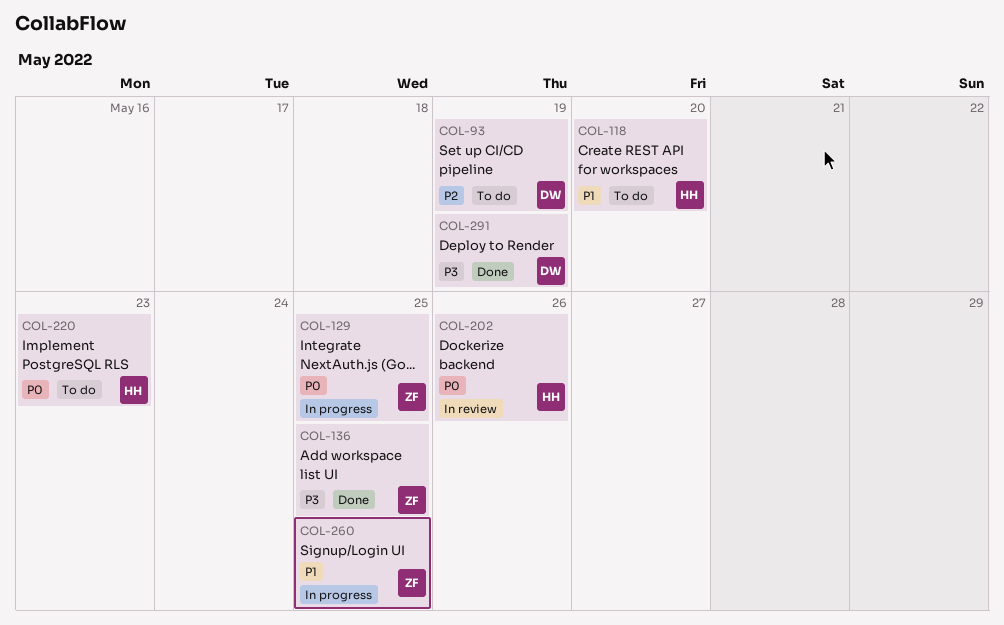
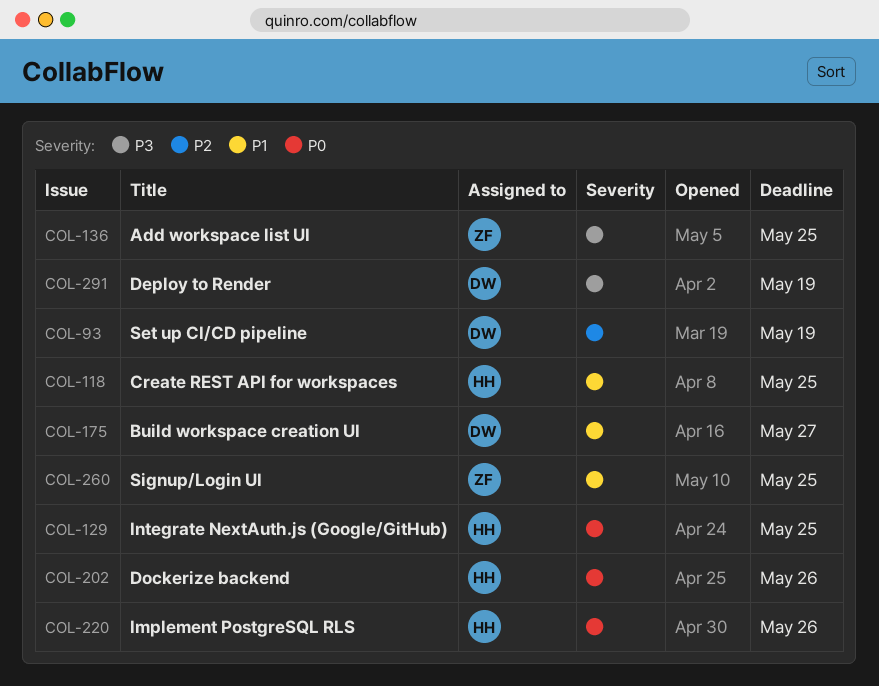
COL-118, due: May 20 -> May 25
COL-129, owner: ZF -> HH
COL-175: none -> present
COL-220, due: May 23 -> May 26

